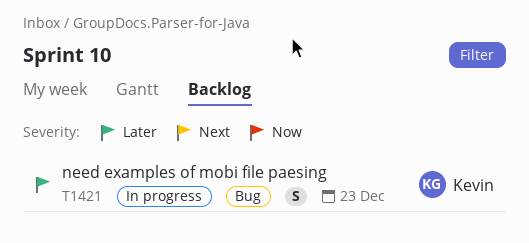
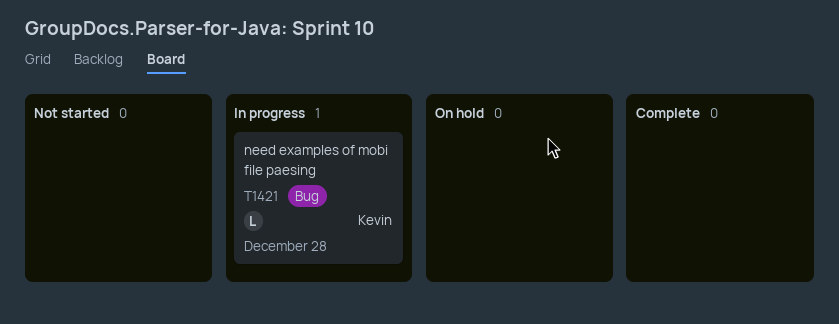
T1421, estimate: S -> L
T1421, due: Dec 23 -> Dec 28

